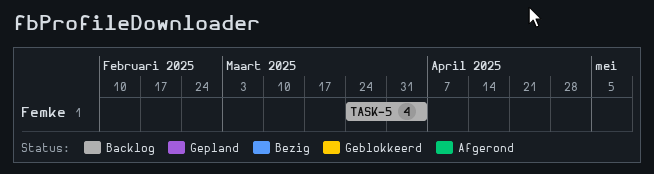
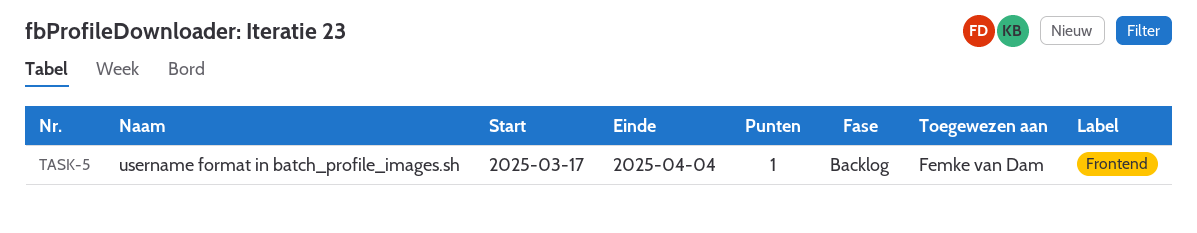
TASK-5, estimate: 4 -> 1
TASK-5, start: Mar 24 -> Mar 17

